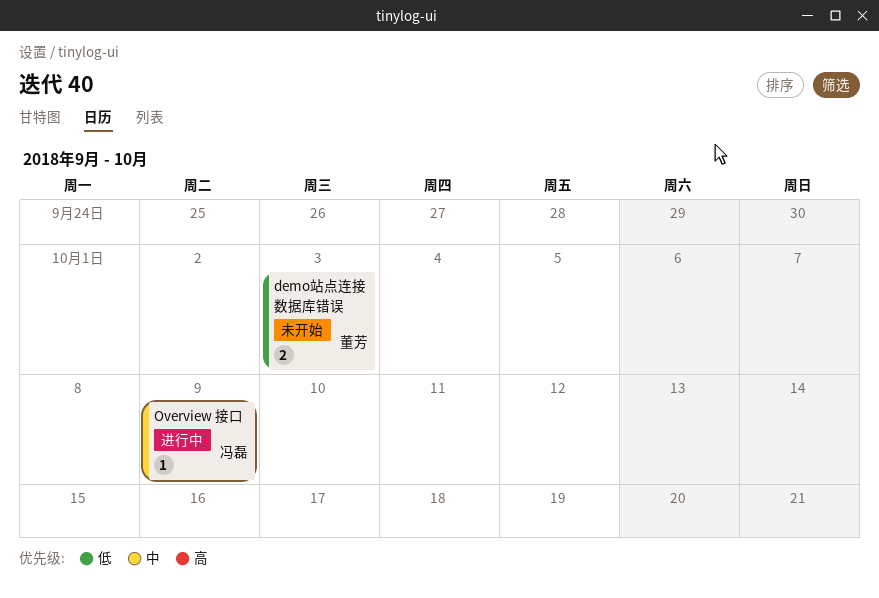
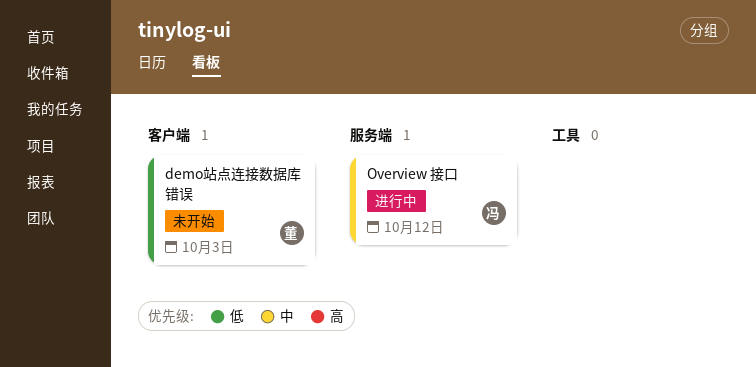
Overview 接口, due: Oct 9 -> Oct 12

